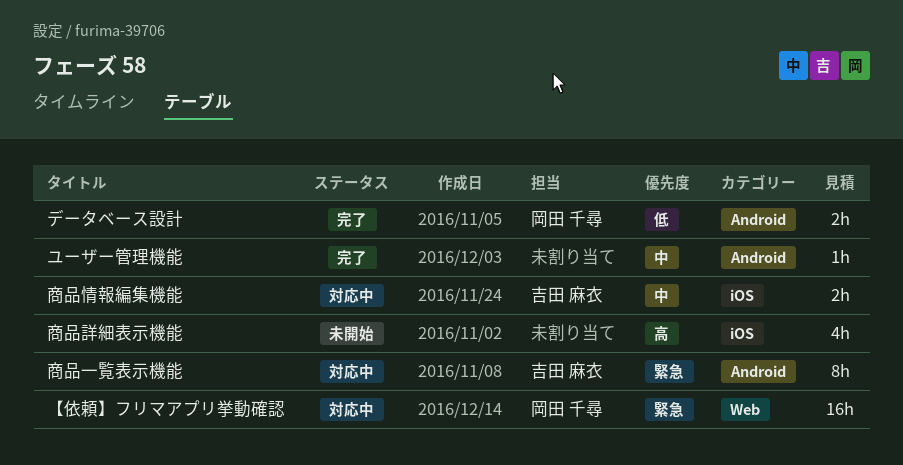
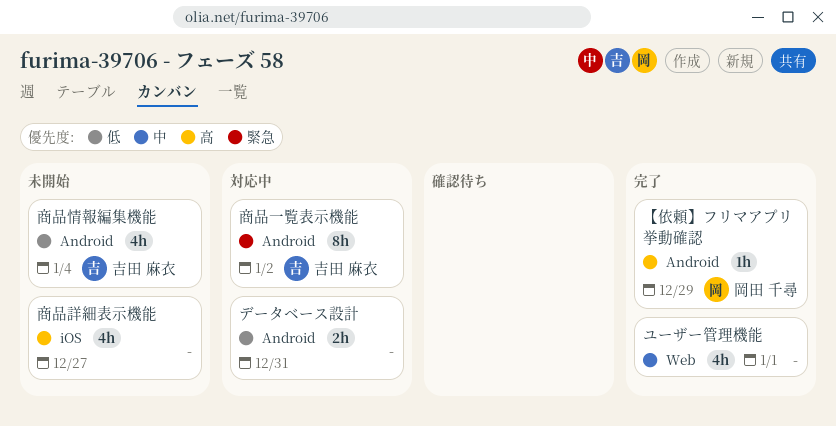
【依頼】フリマアプリ挙動確認, status: 対応中 -> 完了
【依頼】フリマアプリ挙動確認, priority: 緊急 -> 高
【依頼】フリマアプリ挙動確認, label: Web -> Android
【依頼】フリマアプリ挙動確認, estimate: 16h -> 1h
データベース設計, status: 完了 -> 対応中
データベース設計, owner: 岡田 千尋 -> none
ユーザー管理機能, label: Android -> Web
ユーザー管理機能, estimate: 1h -> 4h
商品情報編集機能, status: 対応中 -> 未開始
商品情報編集機能, priority: 中 -> 低
商品情報編集機能, label: iOS -> Android
商品情報編集機能, estimate: 2h -> 4h

